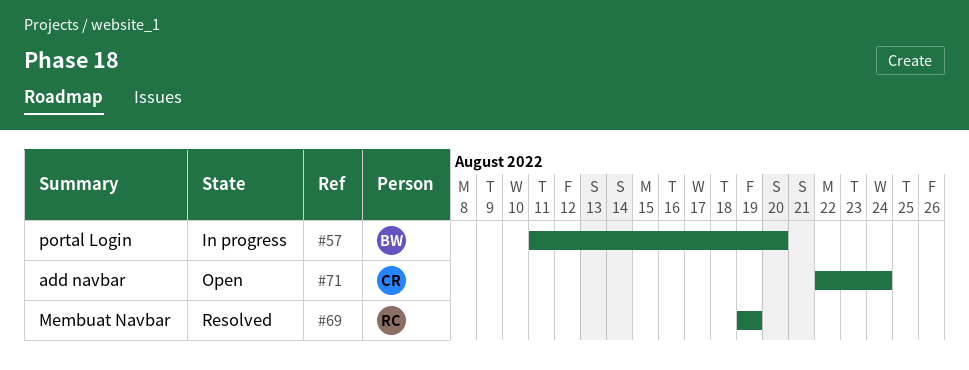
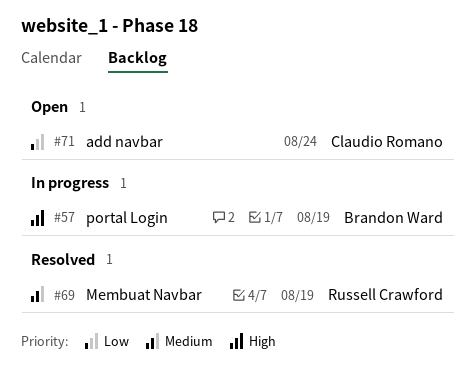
#57, due: Aug 20 -> Aug 19

